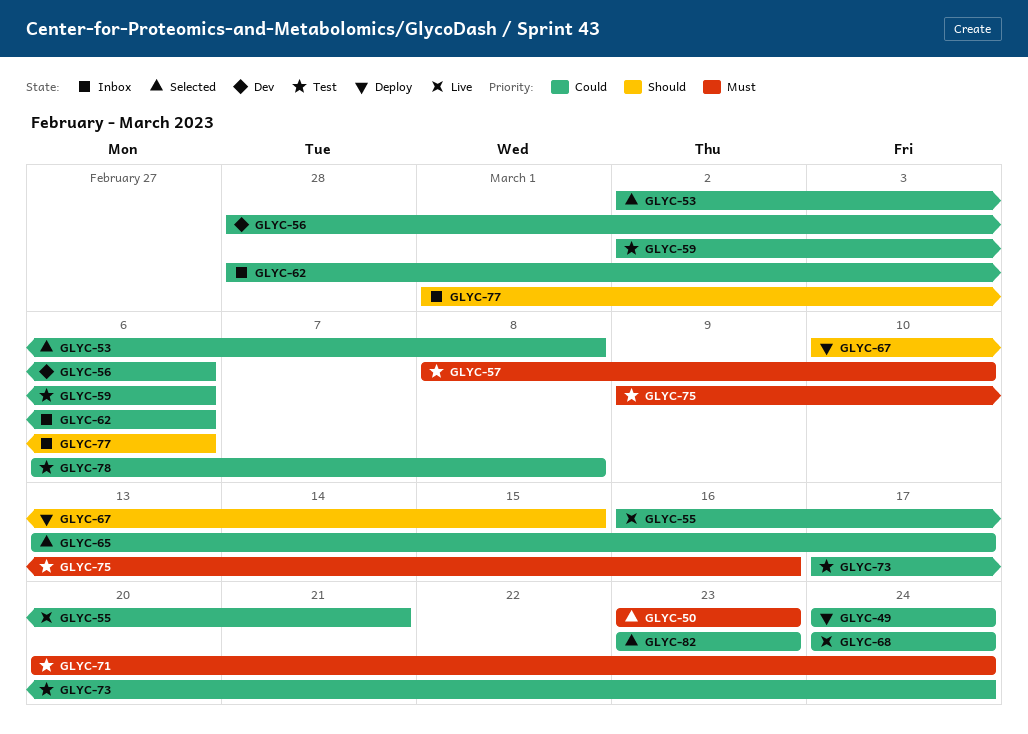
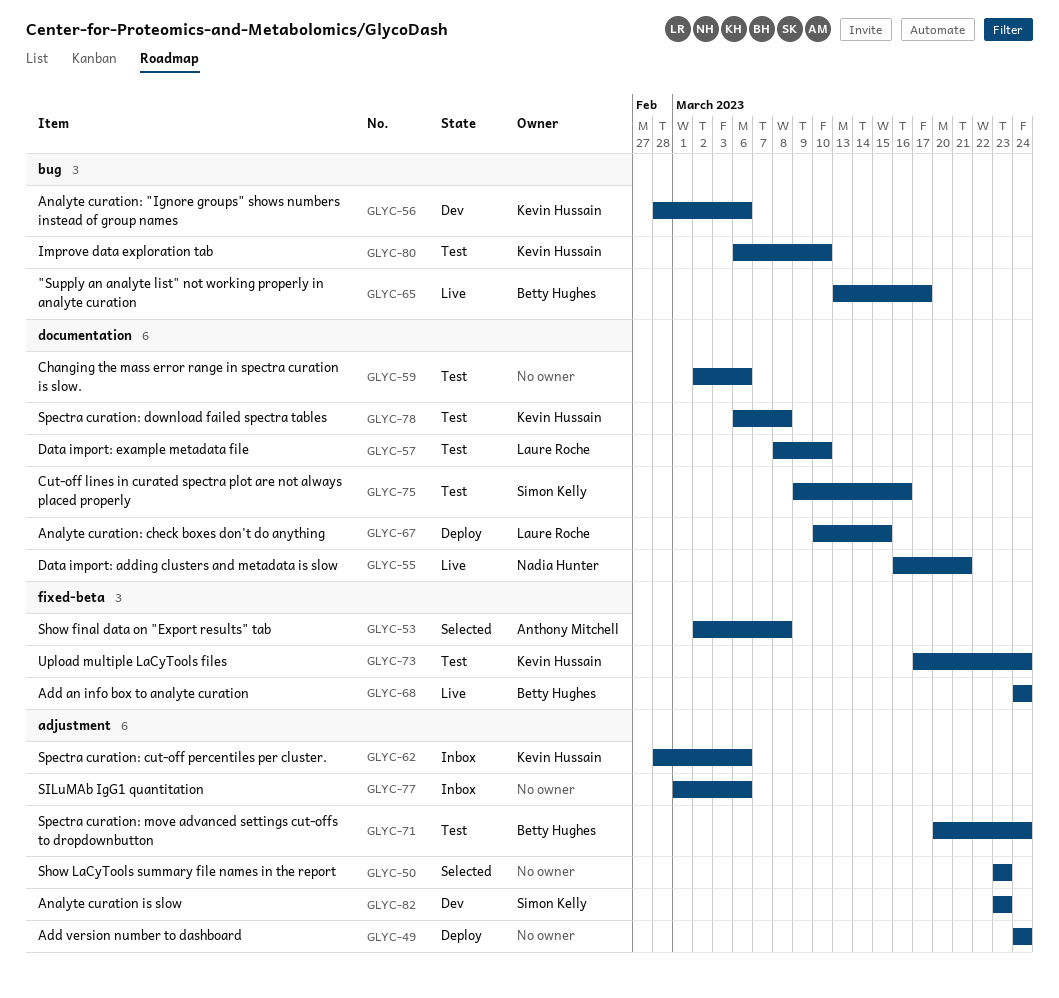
GLYC-65, status: Selected -> Live
GLYC-80: none -> present
GLYC-82, status: Selected -> Dev

